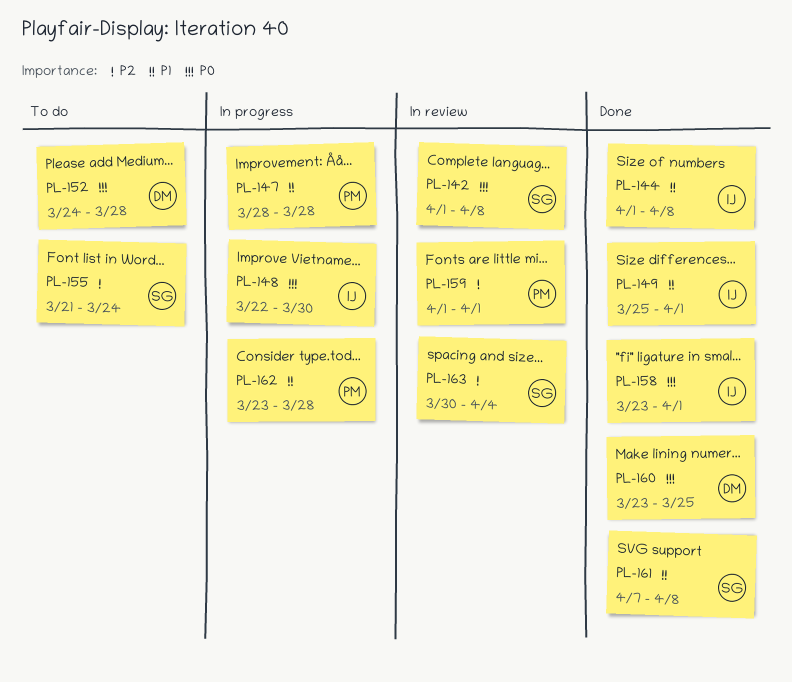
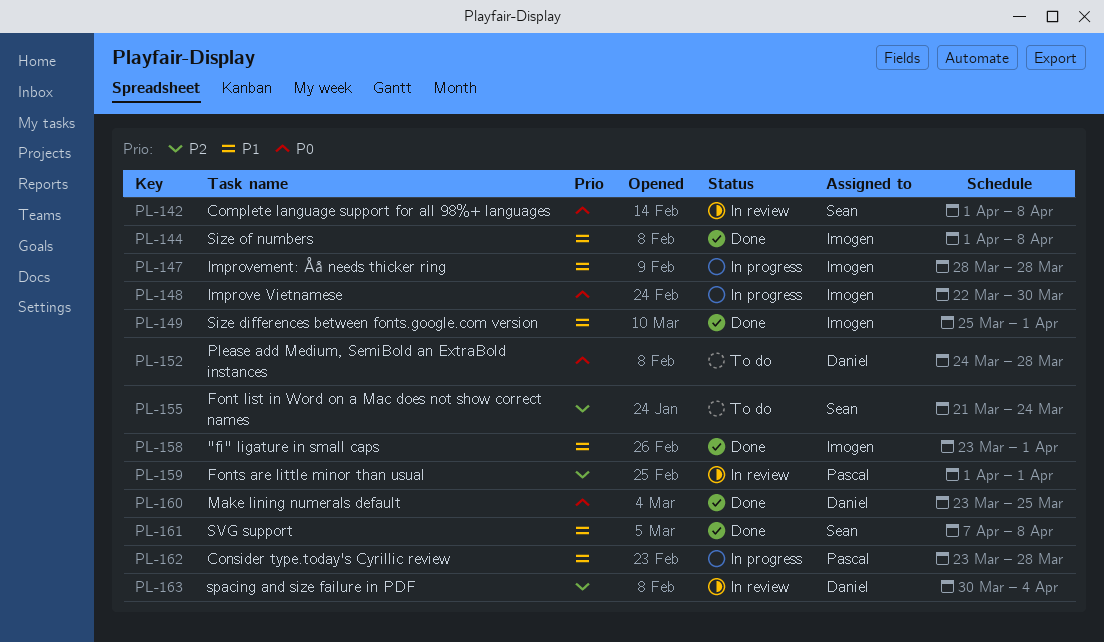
PL-147, owner: Pascal -> Imogen
PL-158, priority: P0 -> P1
PL-163, owner: Sean -> Daniel

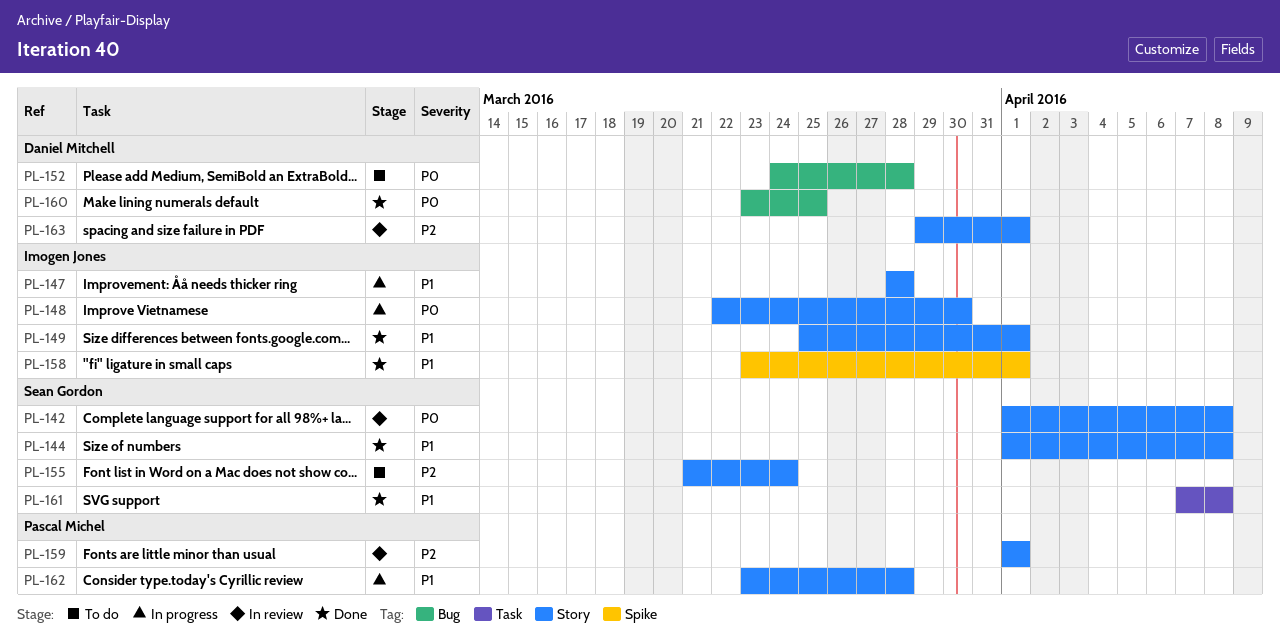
PL-144, owner: Imogen Jones -> Sean Gordon
PL-163, start: Mar 30 -> Mar 29
PL-163, due: Apr 4 -> Apr 1

